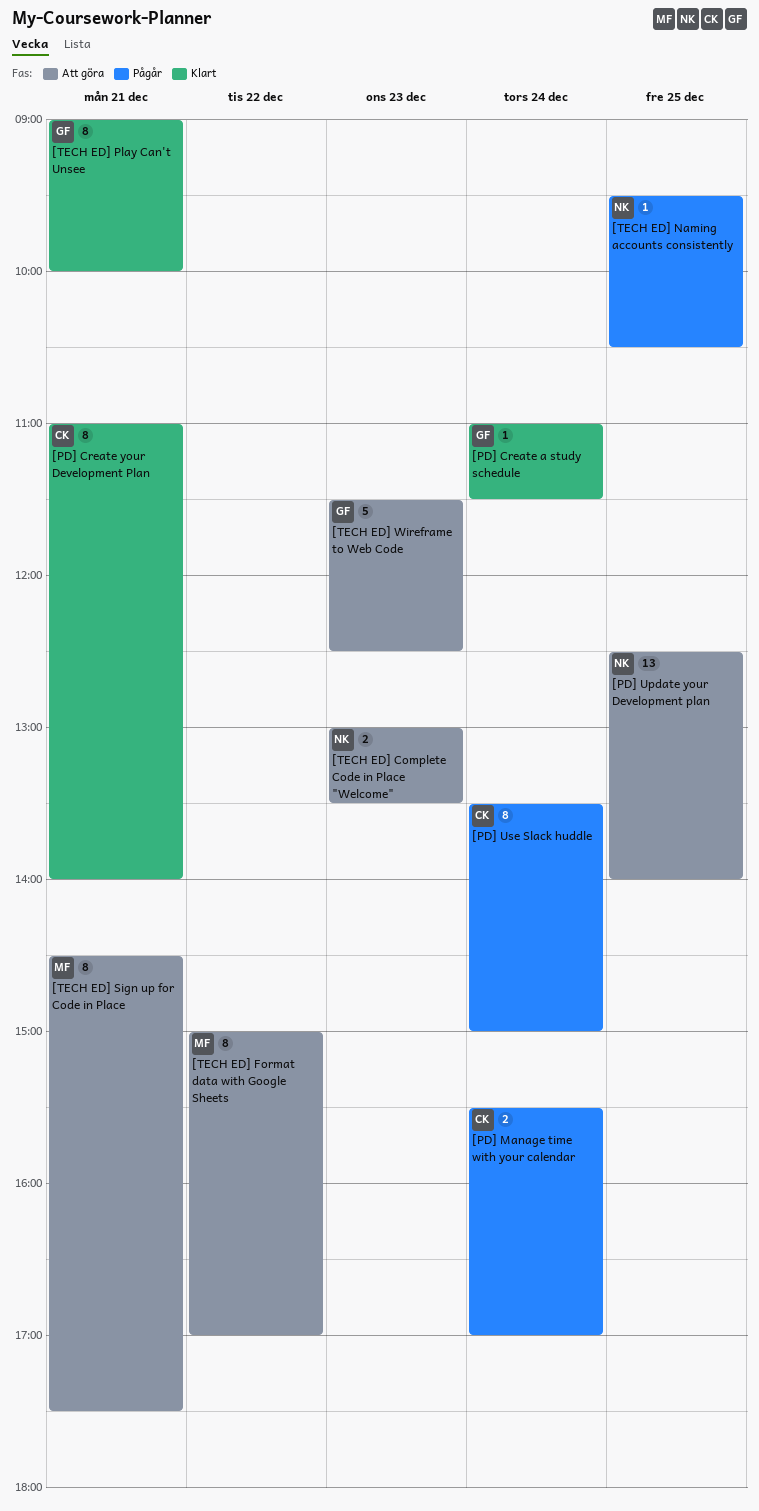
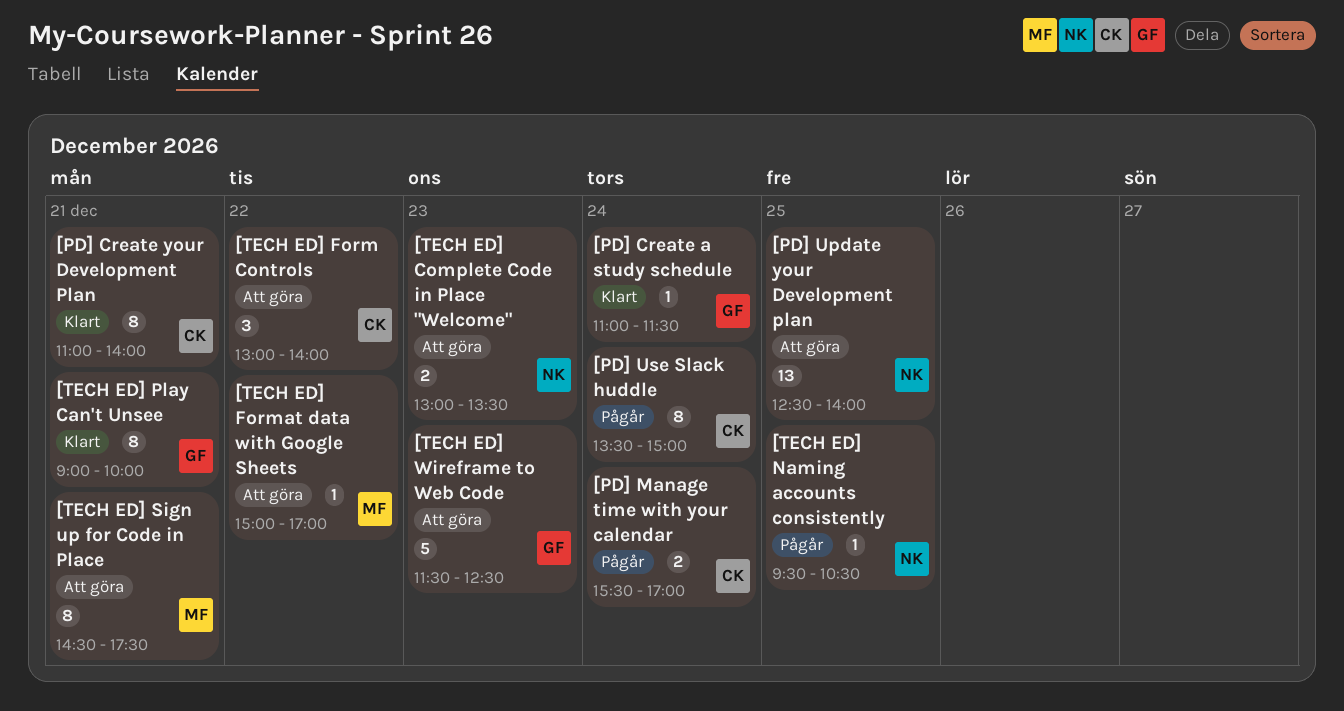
[TECH ED] Form Controls: none -> present
[TECH ED] Format data with Google Sheets, estimate: 8 -> 1

